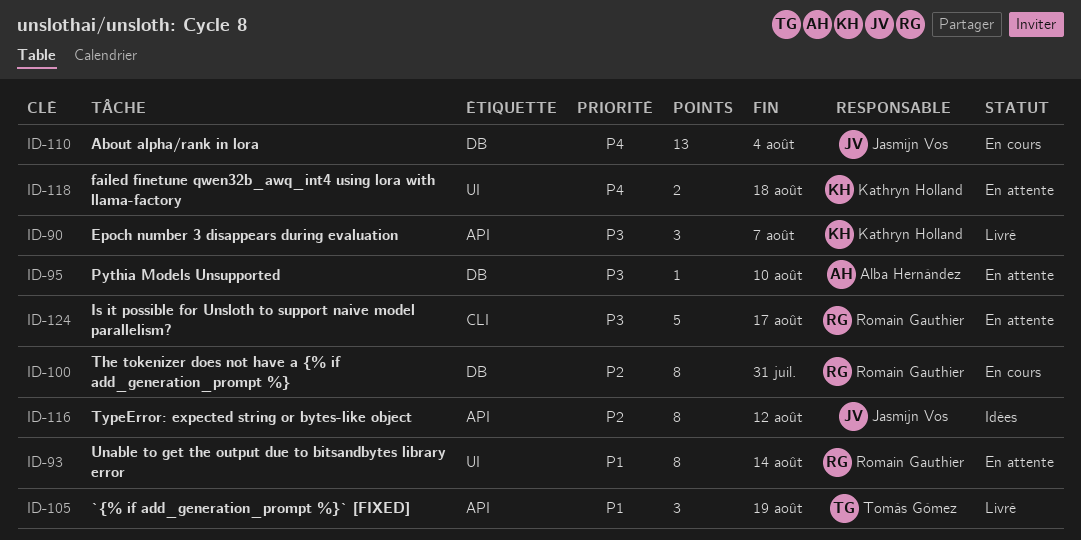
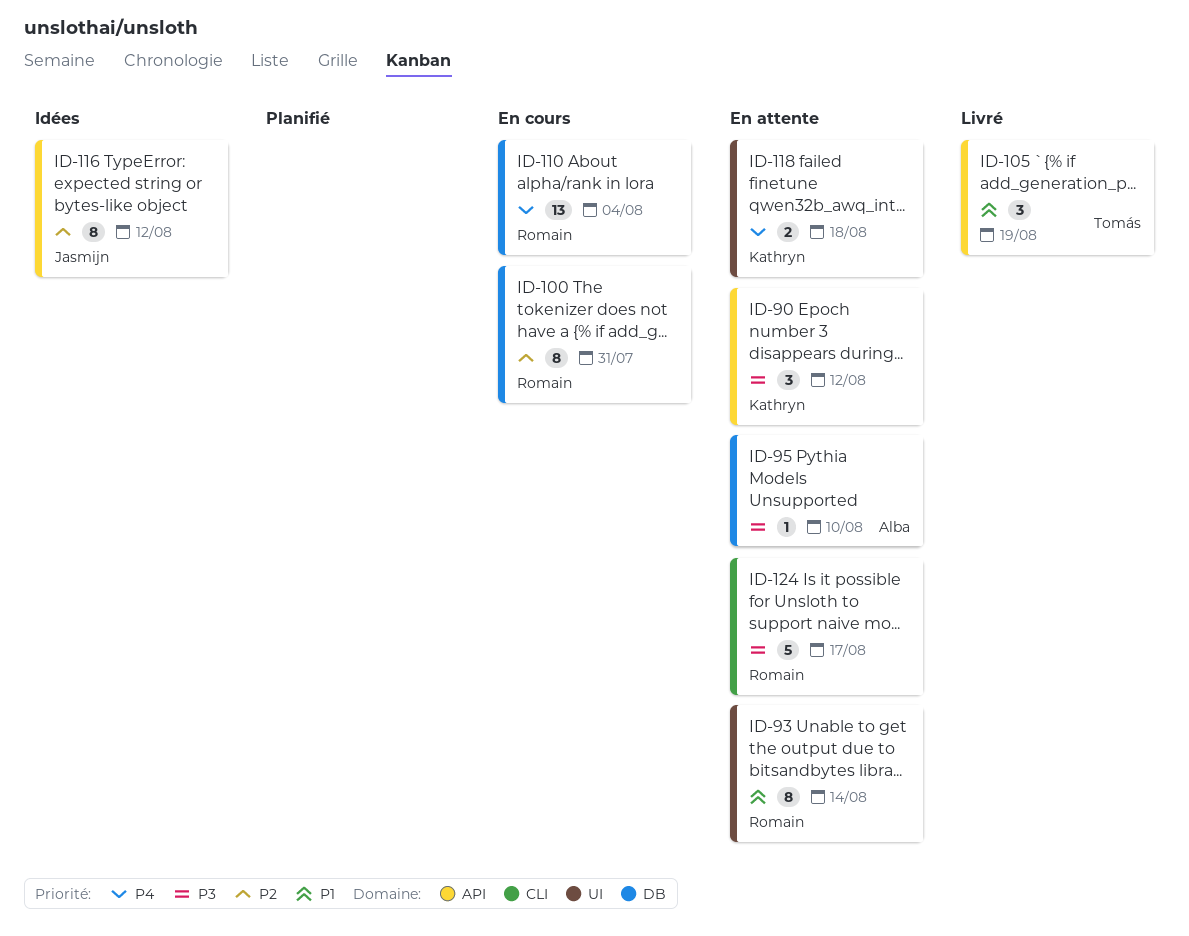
ID-90, status: Livré -> En attente
ID-90, due: Aug 7 -> Aug 12
ID-110, owner: Jasmijn Vos -> Romain Gauthier

